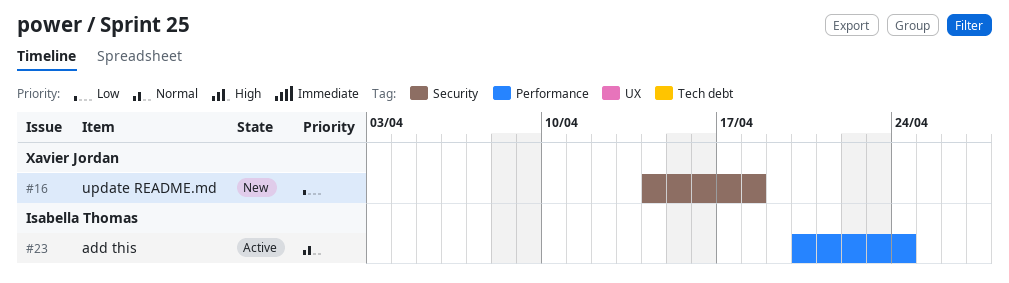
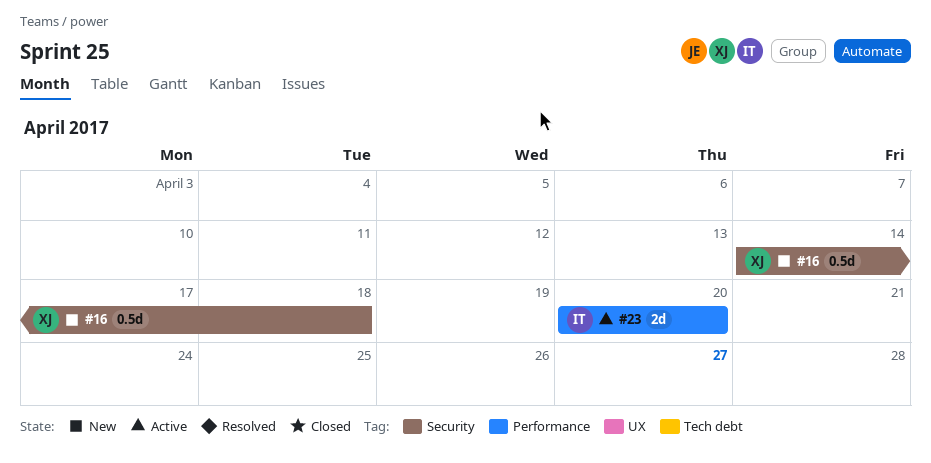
#23, due: Apr 24 -> Apr 20

